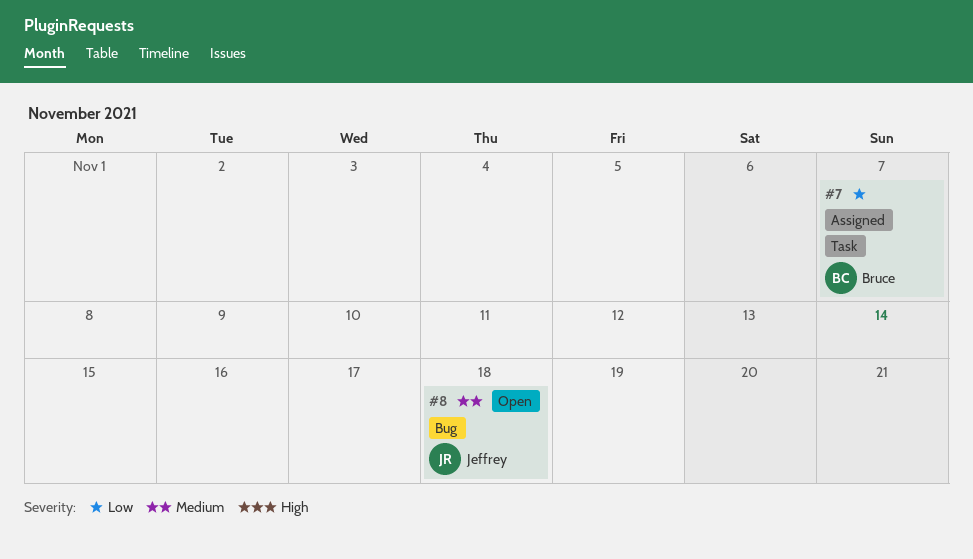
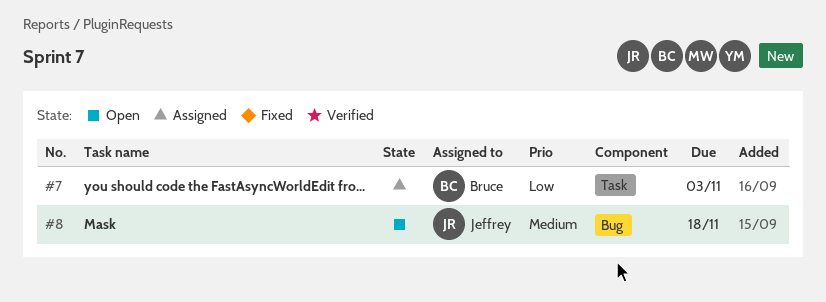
#7, due: Nov 7 -> Nov 3

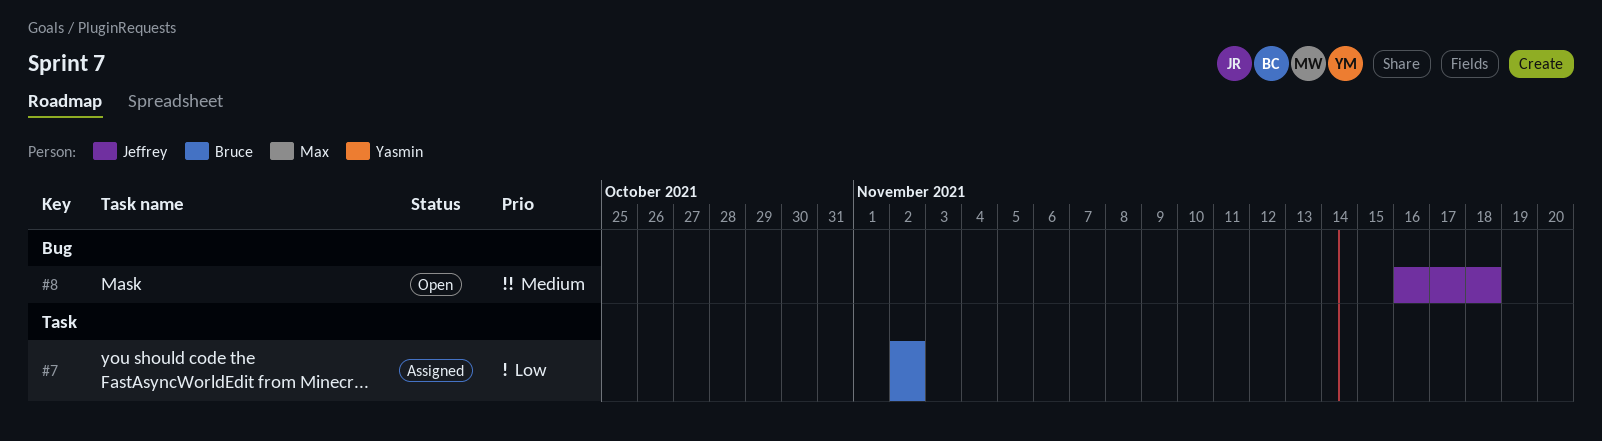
#7, due: Nov 3 -> Nov 2

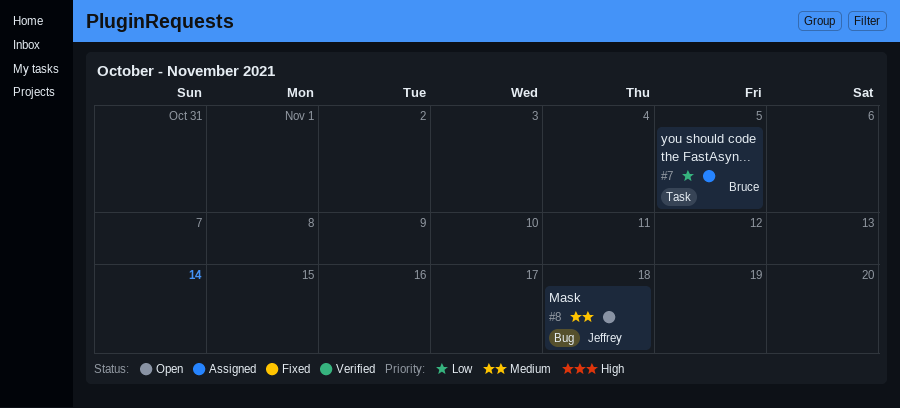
#7, due: Nov 2 -> Nov 5

